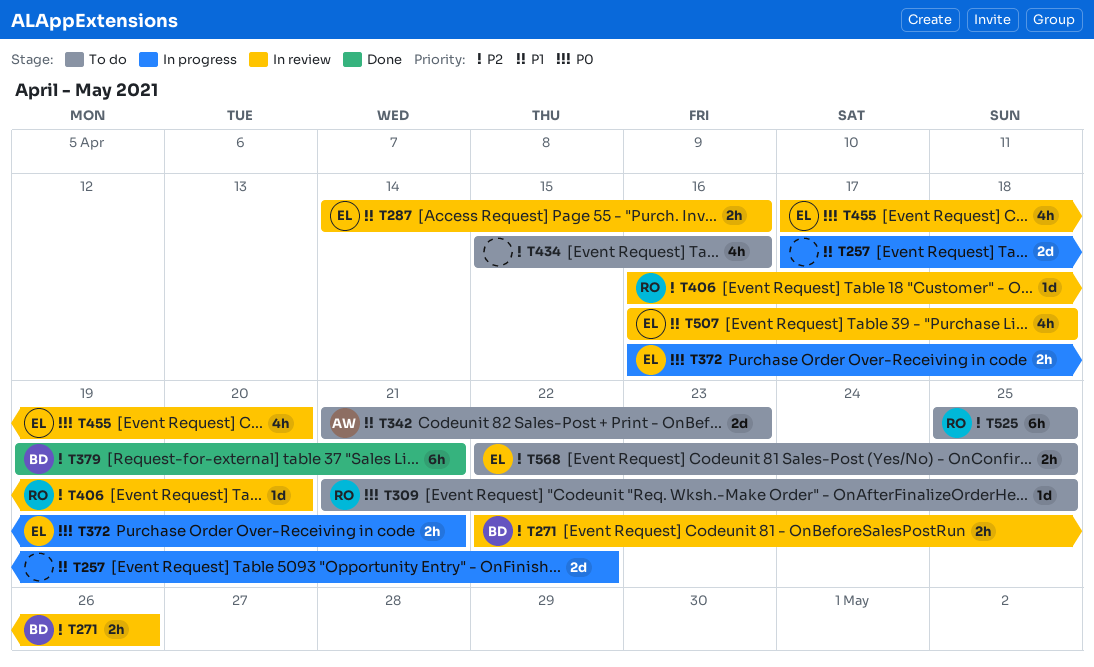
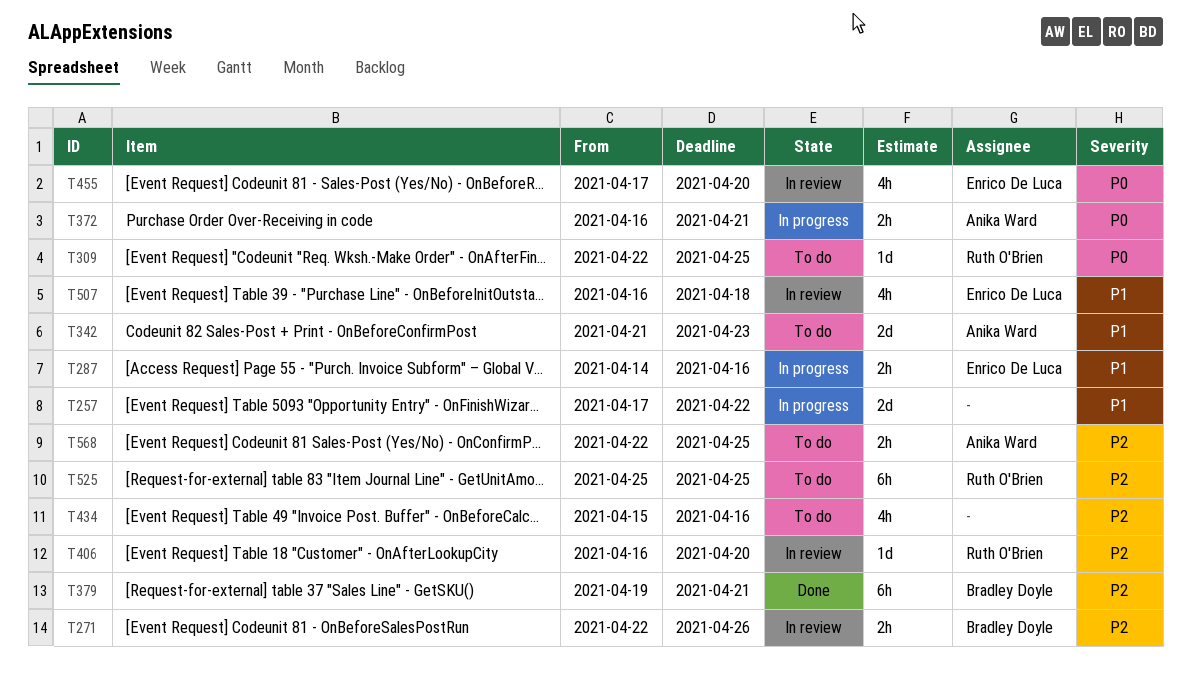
T287, status: In review -> In progress
T309, start: Apr 21 -> Apr 22
T372, owner: Enrico De Luca -> Anika Ward
T568, owner: Enrico De Luca -> Anika Ward

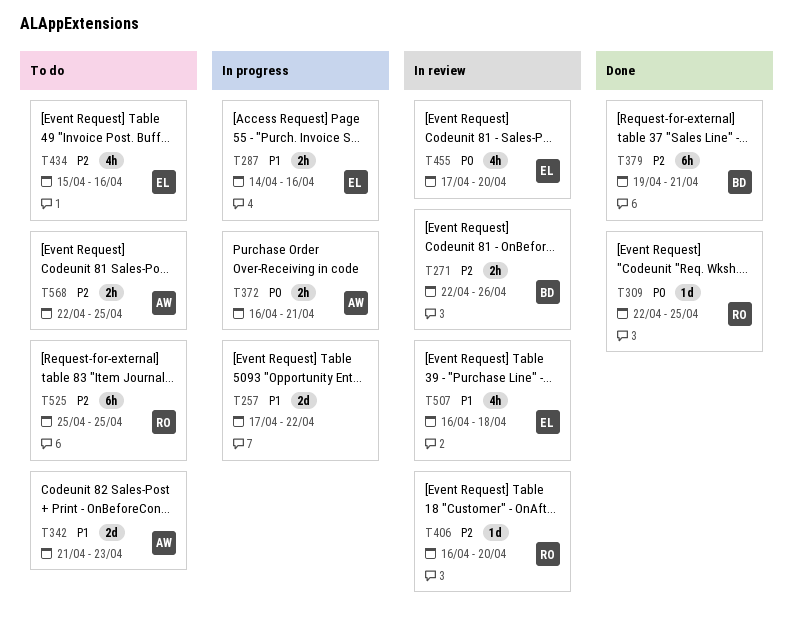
T309, status: To do -> Done
T434, owner: none -> Enrico De Luca

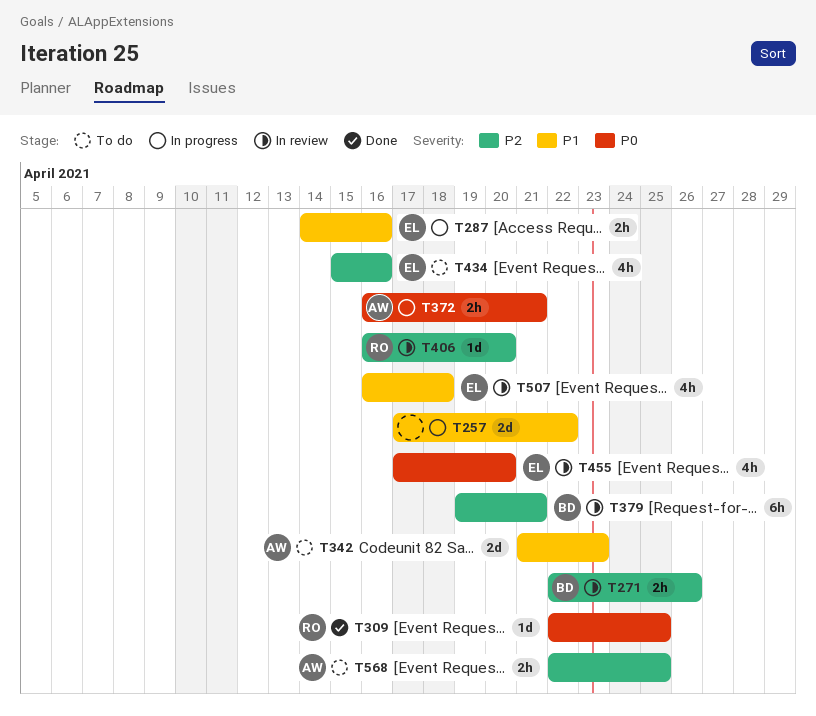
T379, status: Done -> In review
T525: present -> none

